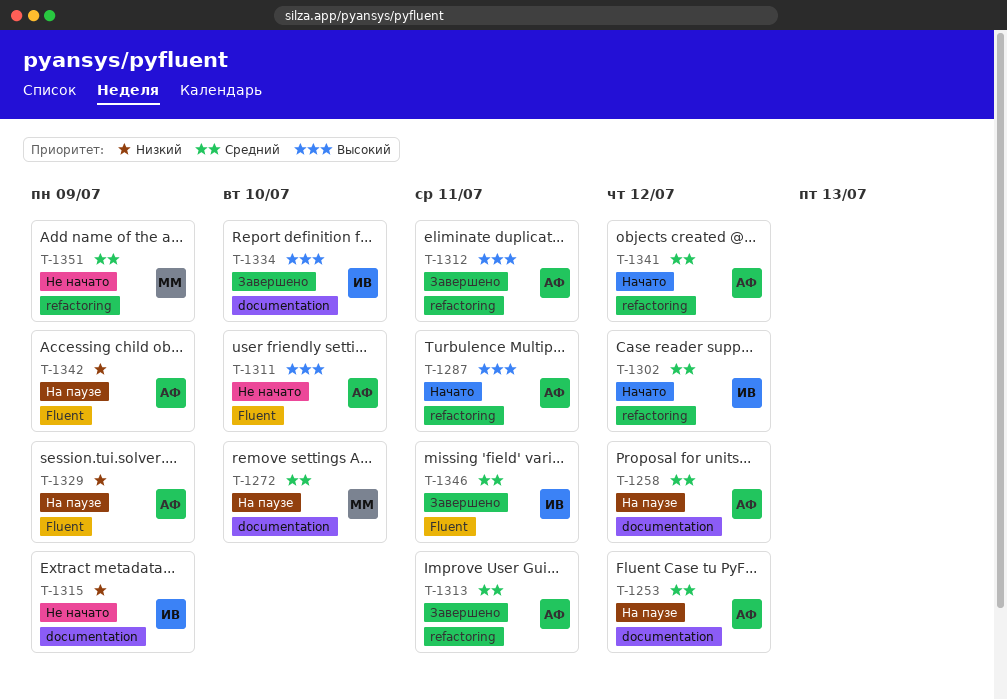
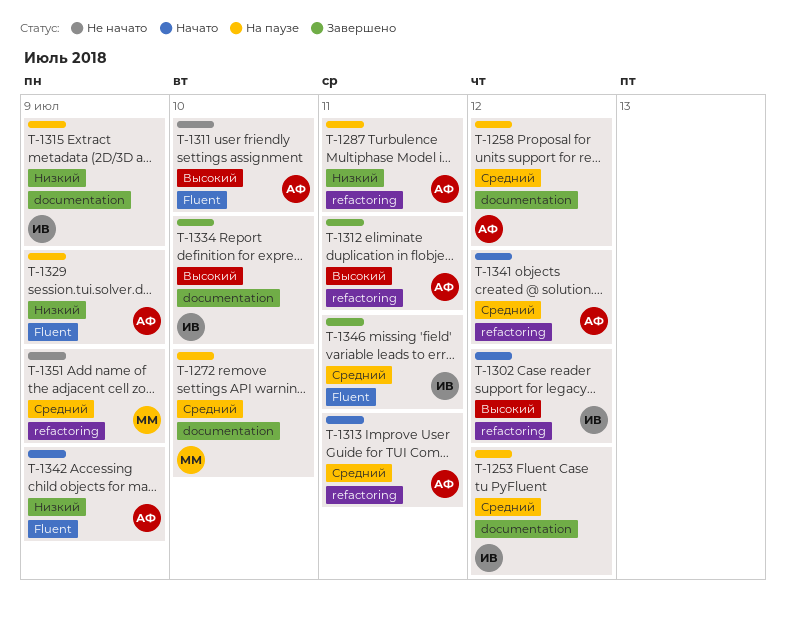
T-1253, owner: АФ -> ИВ
T-1287, status: Начато -> На паузе
T-1287, priority: Высокий -> Низкий
T-1302, priority: Средний -> Высокий
T-1313, status: Завершено -> Начато
T-1315, status: Не начато -> На паузе
T-1342, status: На паузе -> Начато

